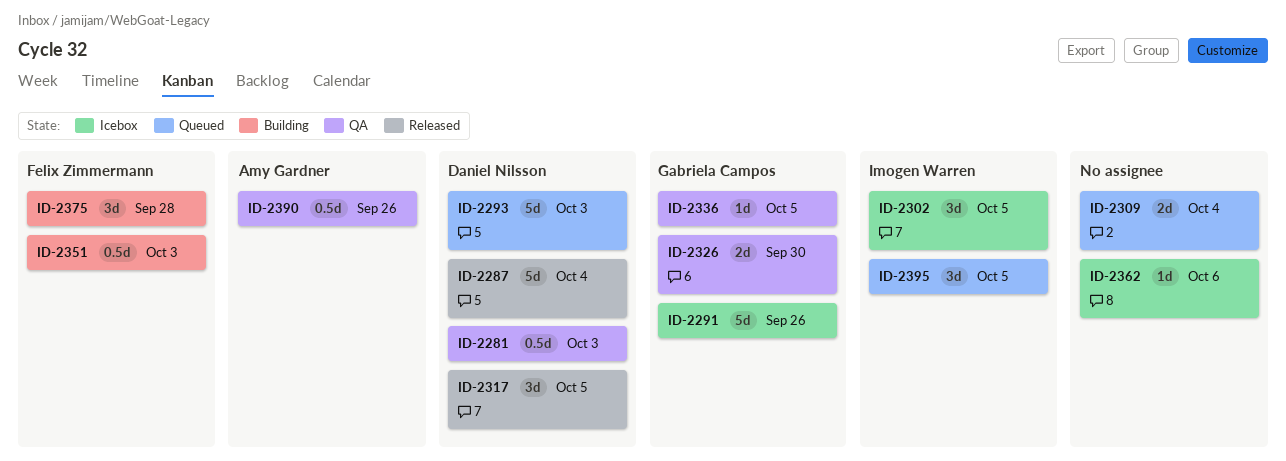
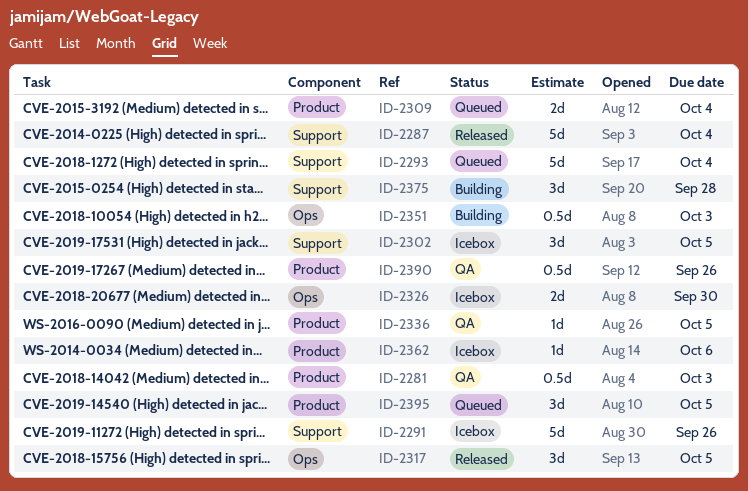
ID-2293, due: Oct 3 -> Oct 4
ID-2326, status: QA -> Icebox

